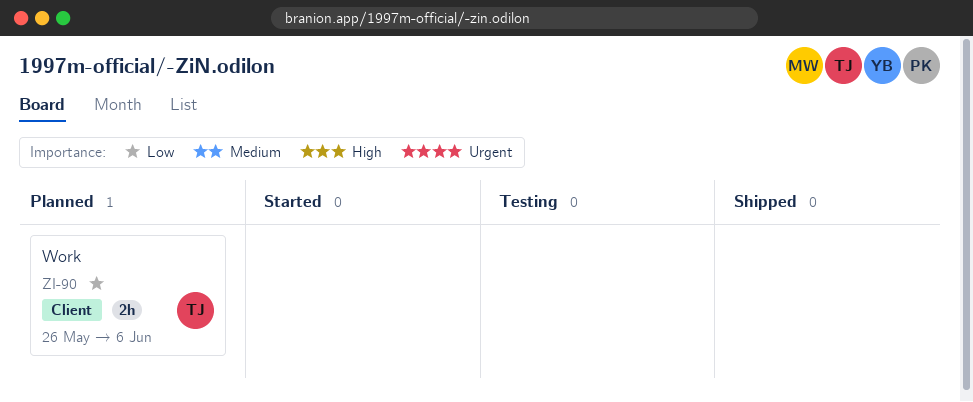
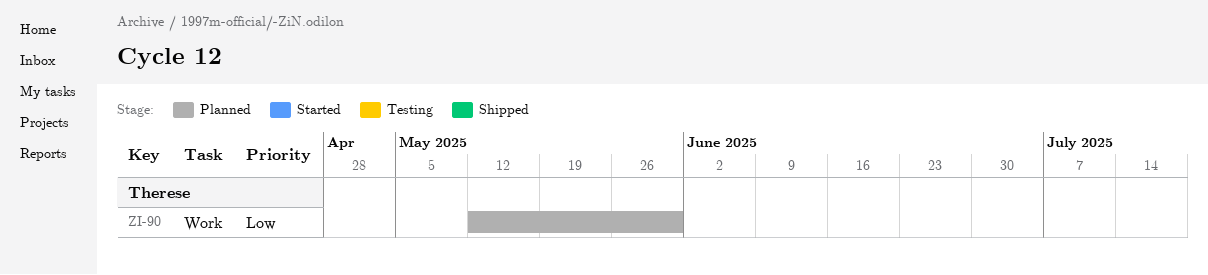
ZI-90, start: May 26 -> May 12
ZI-90, due: Jun 6 -> May 30

